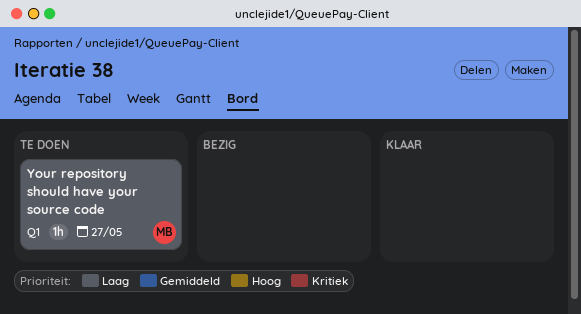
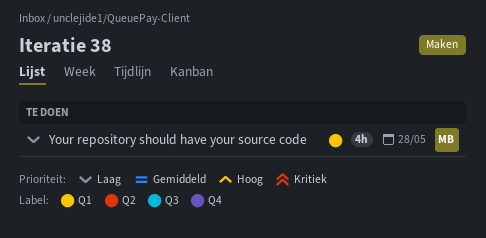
Your repository should have your source code, estimate: 1h -> 4h
Your repository should have your source code, due: May 27 -> May 28

